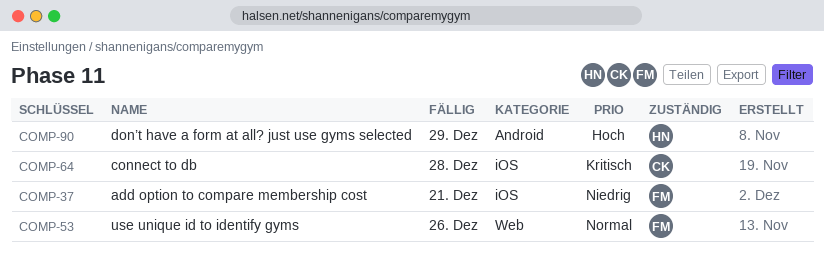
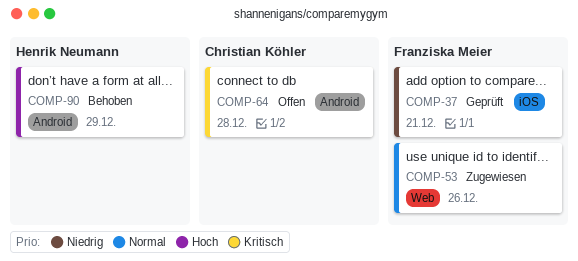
COMP-64, label: iOS -> Android

